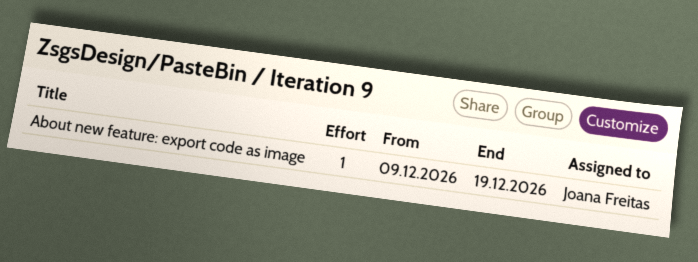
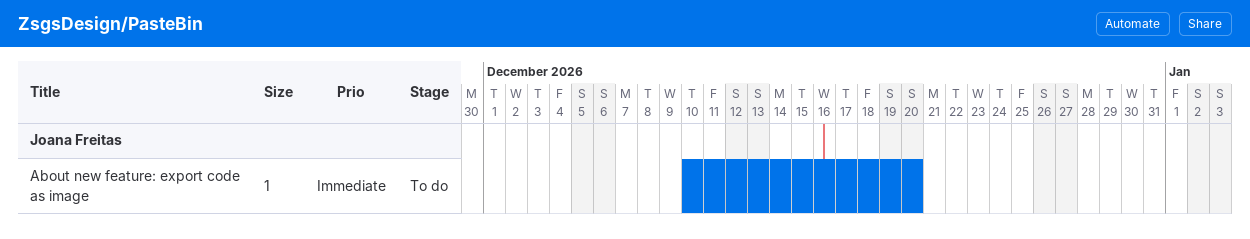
About new feature: export code as image, start: Dec 9 -> Dec 10
About new feature: export code as image, due: Dec 19 -> Dec 20

